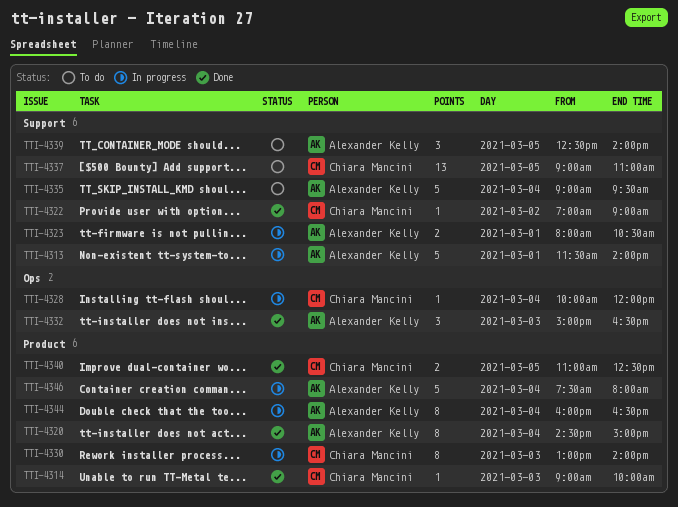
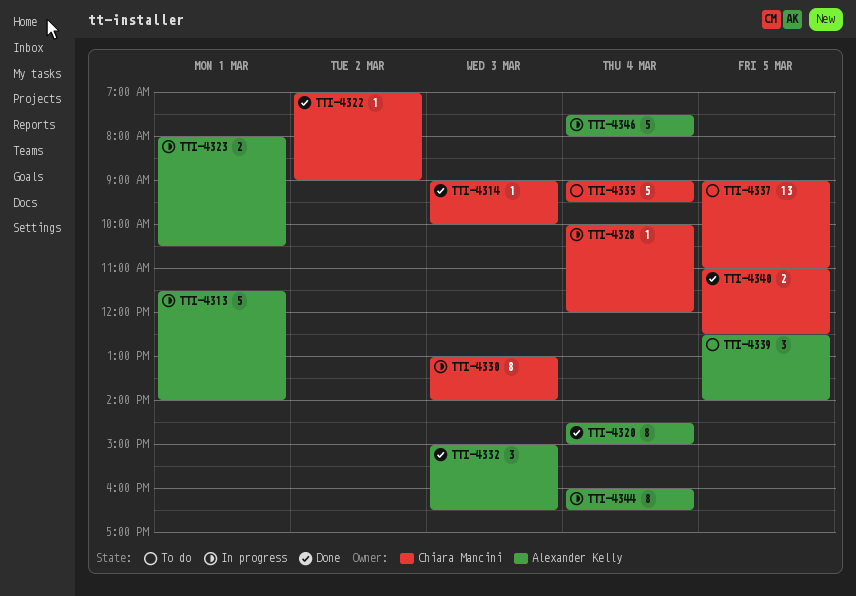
TTI-4335, owner: Alexander Kelly -> Chiara Mancini

